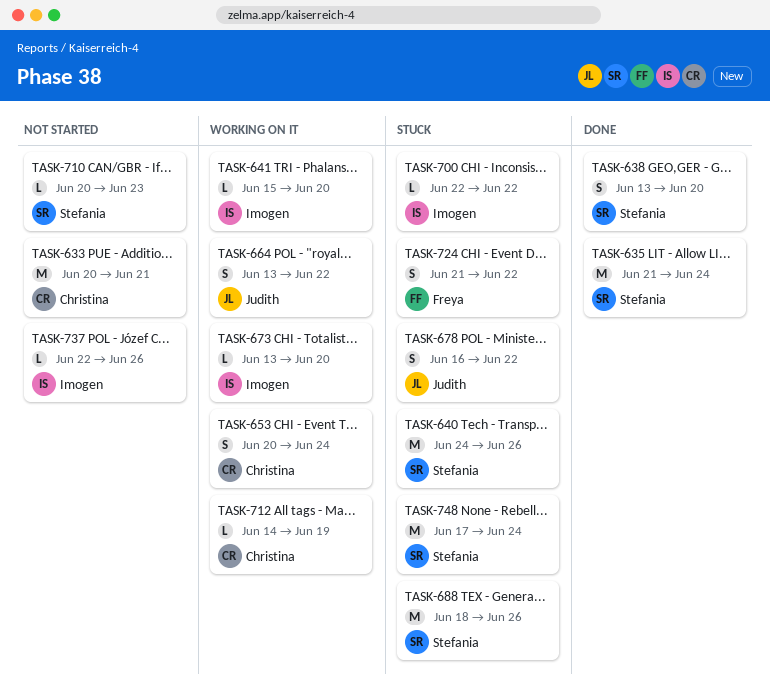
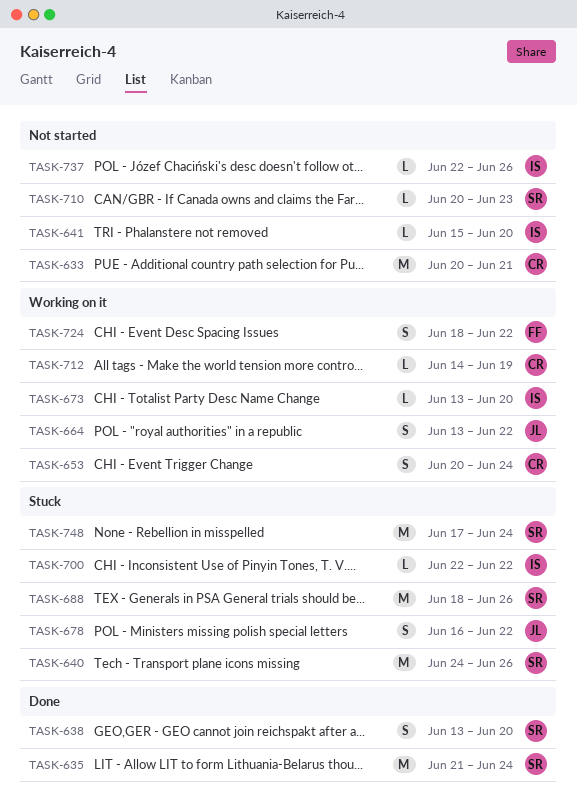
TASK-641, status: Working on it -> Not started
TASK-724, status: Stuck -> Working on it
TASK-724, start: Jun 21 -> Jun 18

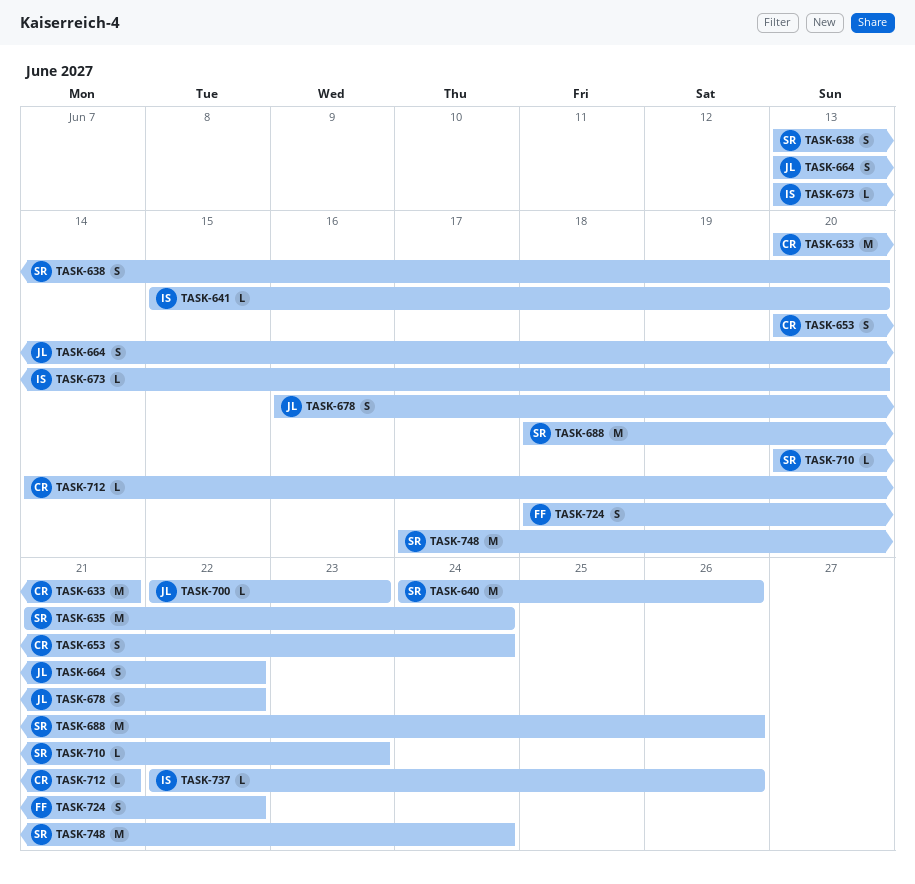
TASK-700, owner: IS -> JL
TASK-700, due: Jun 22 -> Jun 23
TASK-712, due: Jun 19 -> Jun 21

